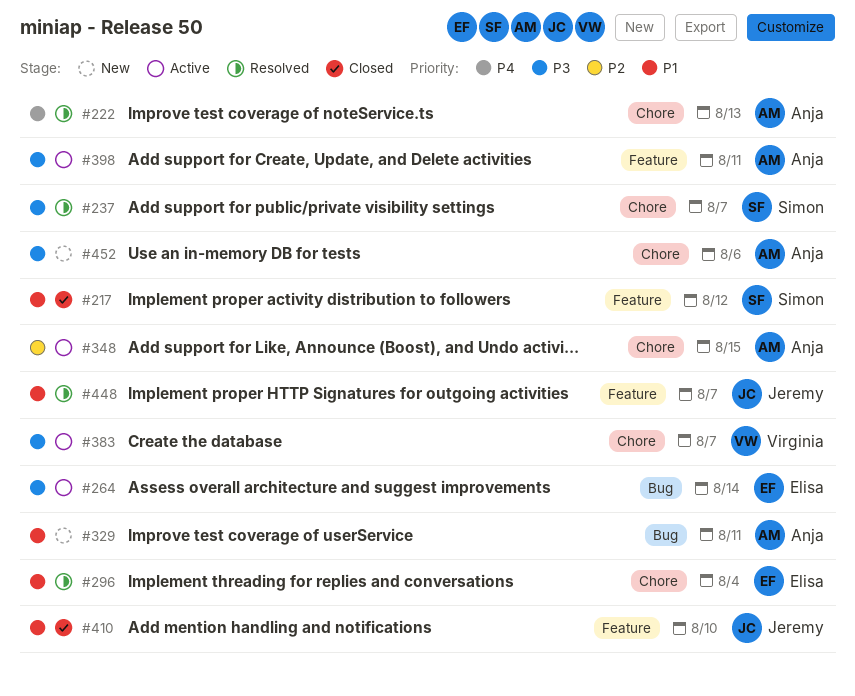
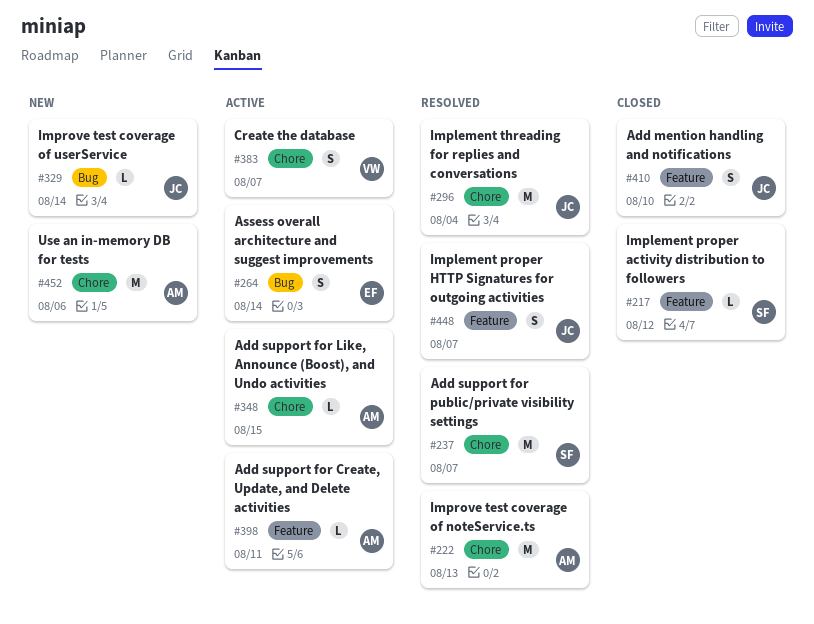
#296, owner: Elisa -> Jeremy
#329, owner: Anja -> Jeremy
#329, due: Aug 11 -> Aug 14

